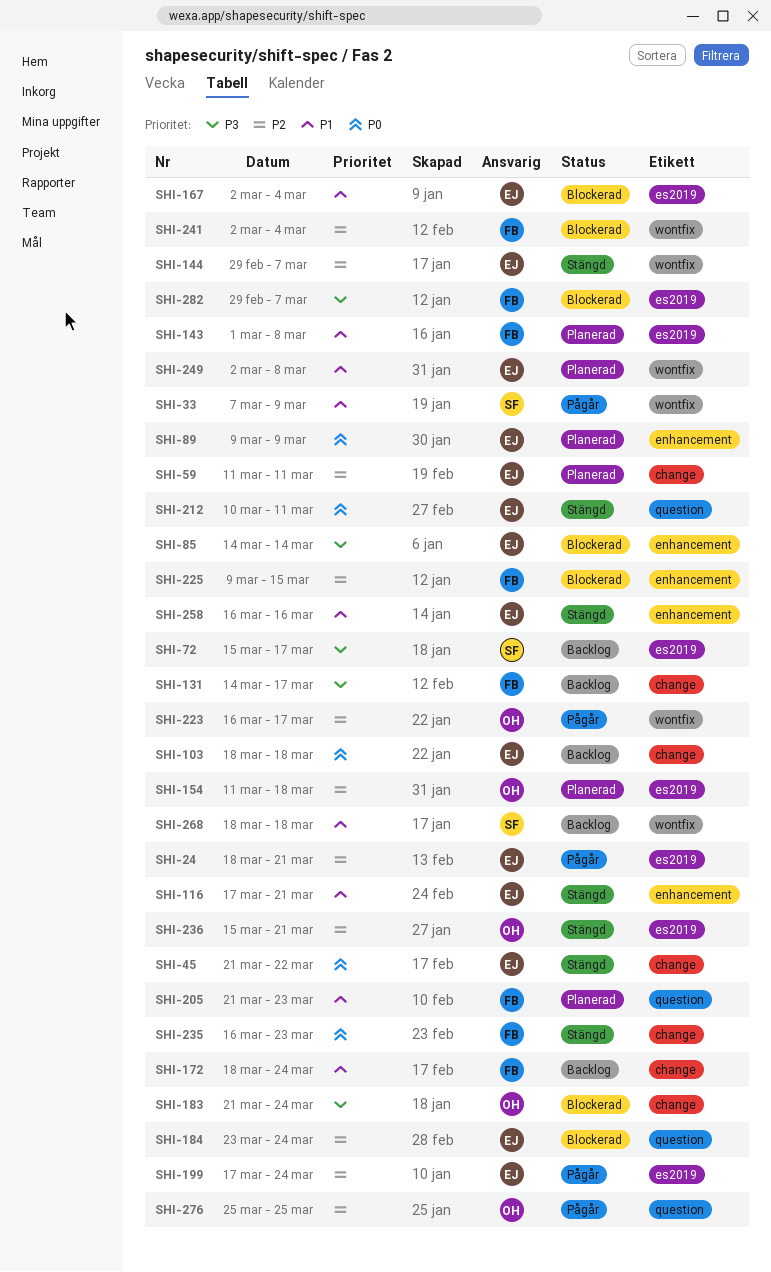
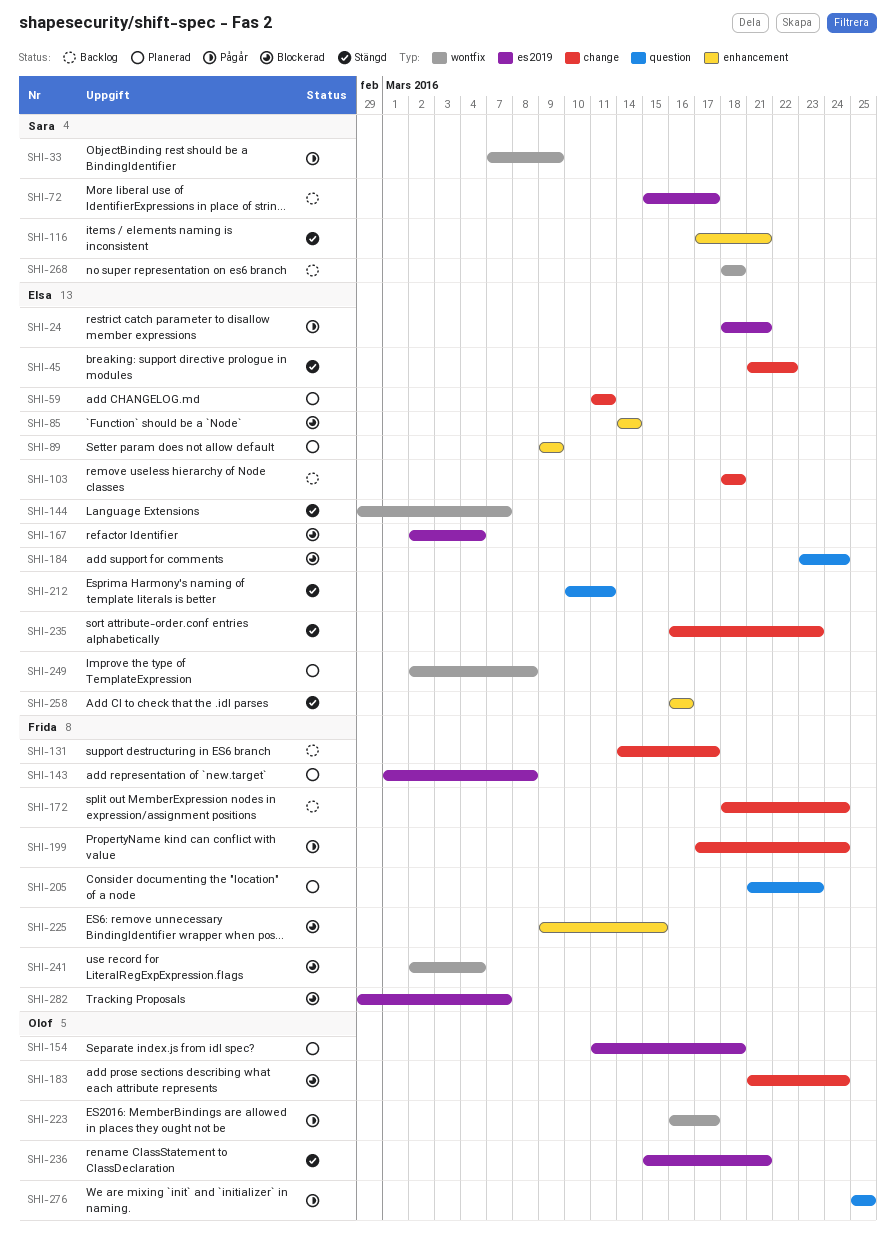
SHI-116, owner: Elsa -> Sara
SHI-199, owner: Elsa -> Frida
SHI-199, label: es2019 -> change
SHI-235, owner: Frida -> Elsa

